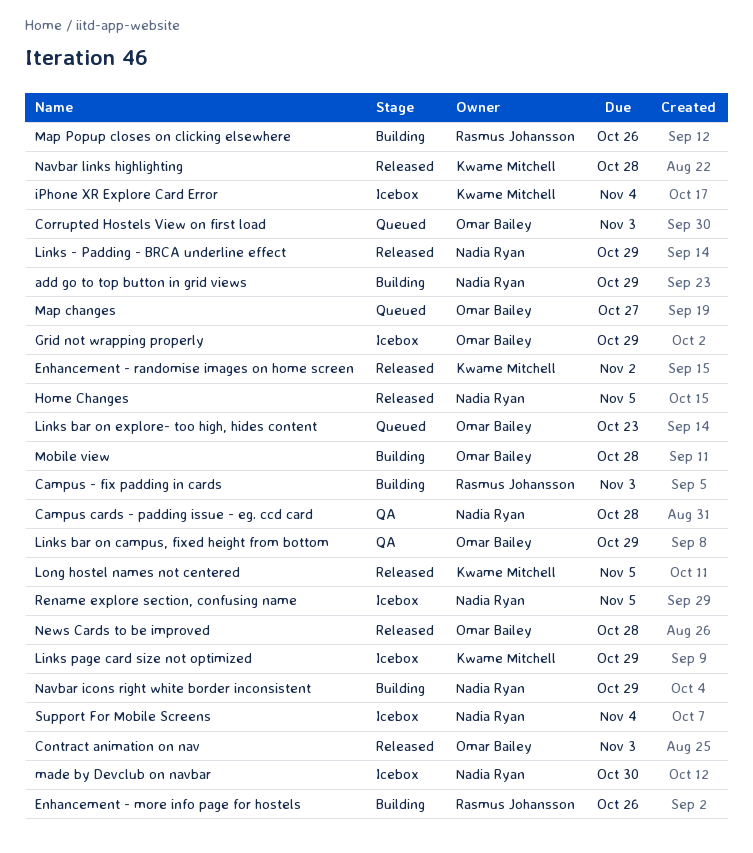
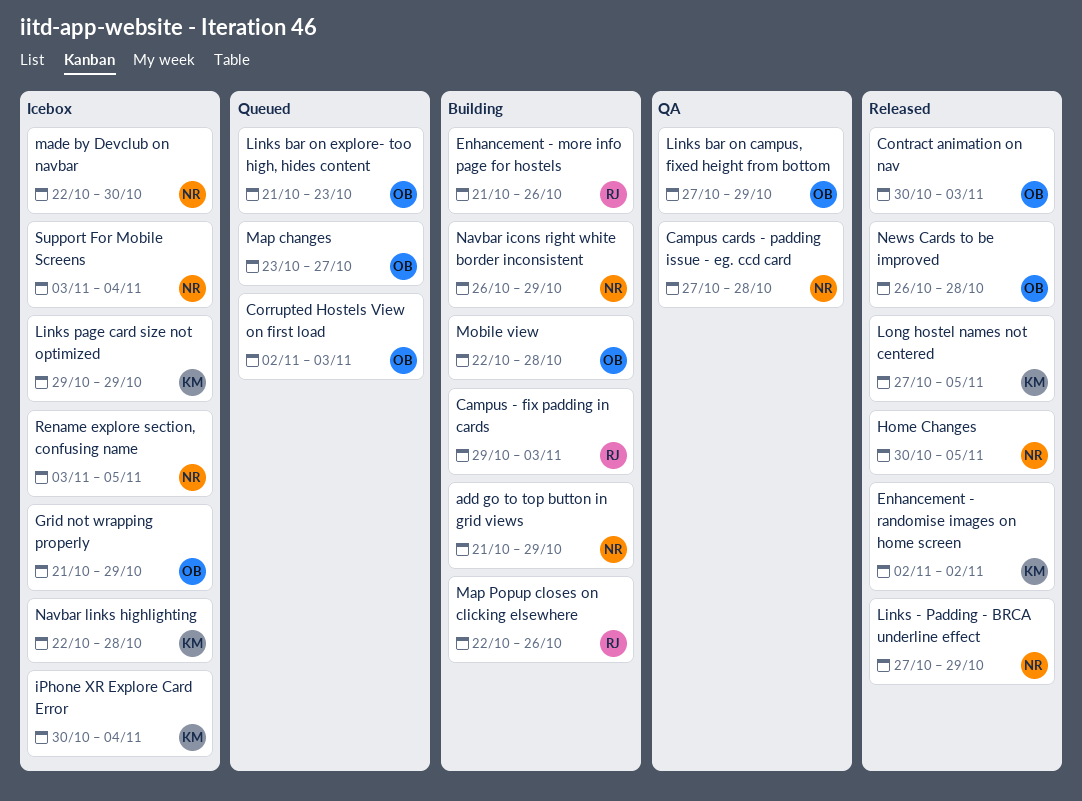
Navbar links highlighting, status: Released -> Icebox

